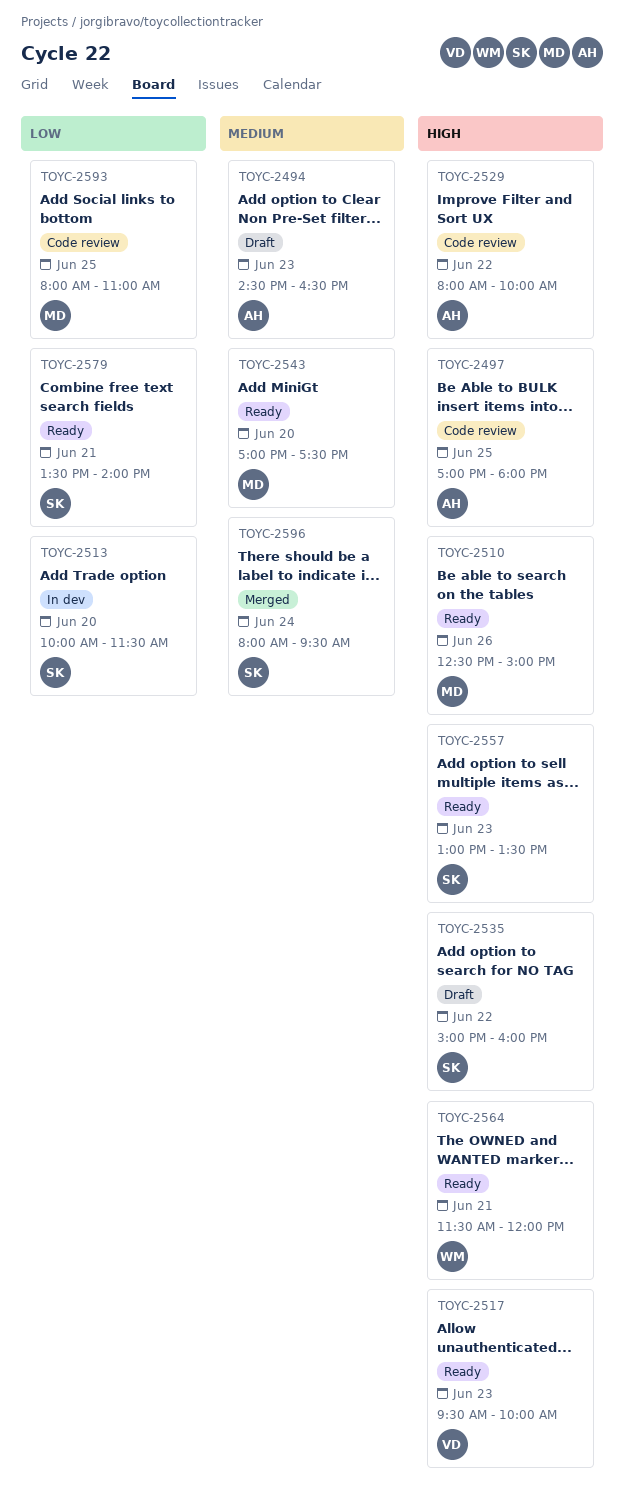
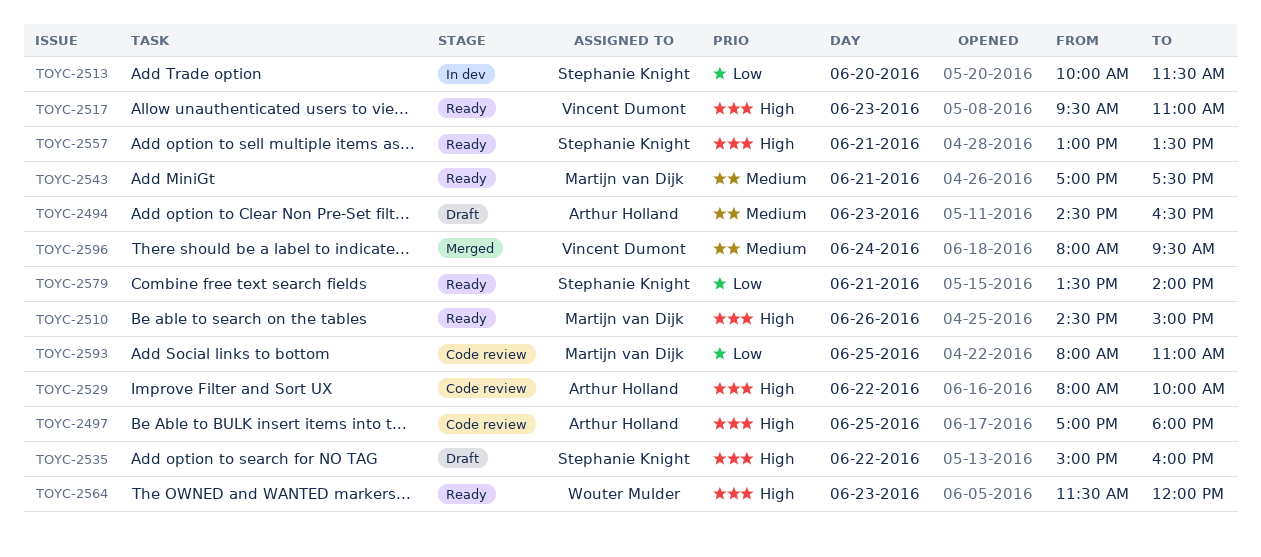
TOYC-2510, begins: 12:30 -> 14:30
TOYC-2517, ends: 10:00 -> 11:00
TOYC-2543, day: Jun 20 -> Jun 21
TOYC-2557, day: Jun 23 -> Jun 21
TOYC-2564, day: Jun 21 -> Jun 23
TOYC-2596, owner: Stephanie Knight -> Vincent Dumont

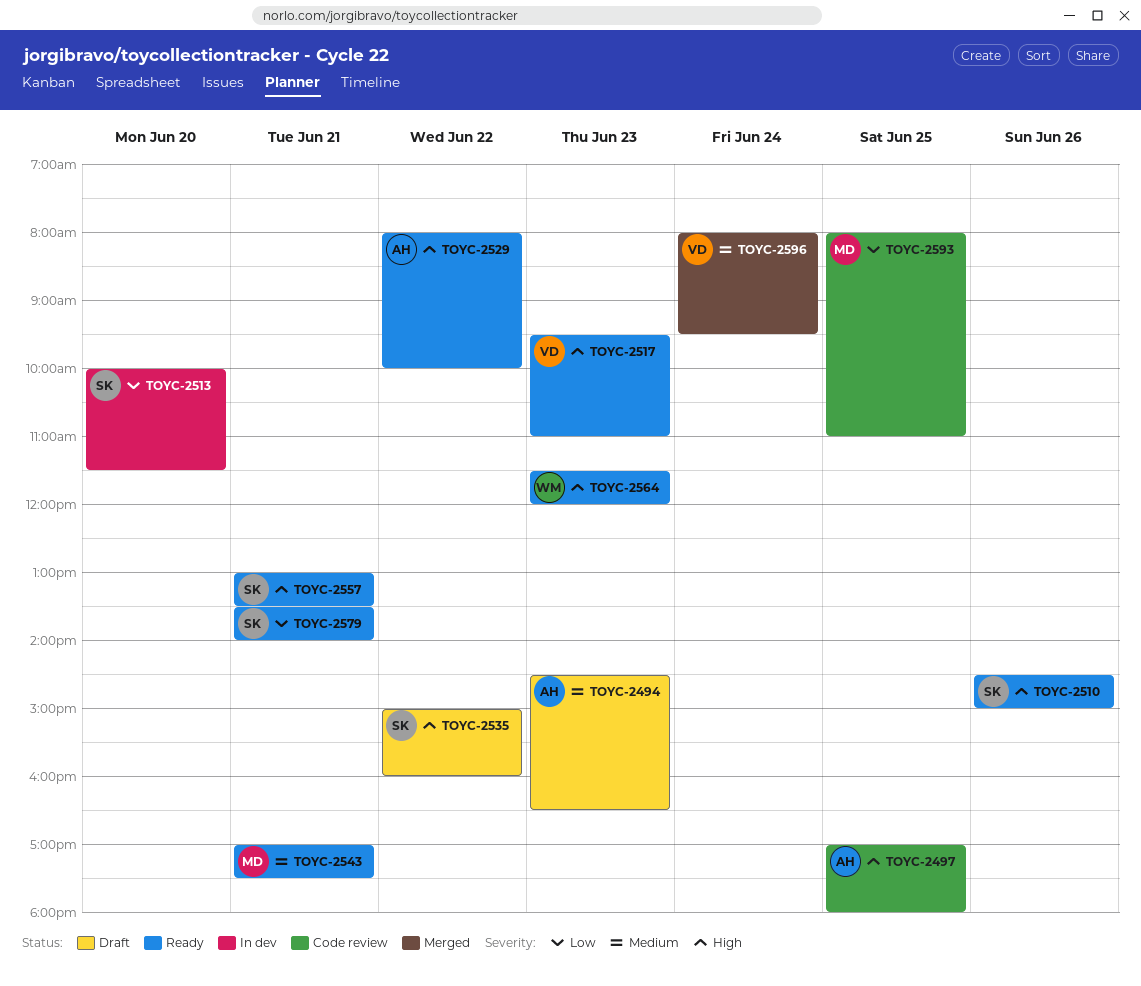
TOYC-2510, owner: Martijn van Dijk -> Stephanie Knight
TOYC-2529, status: Code review -> Ready

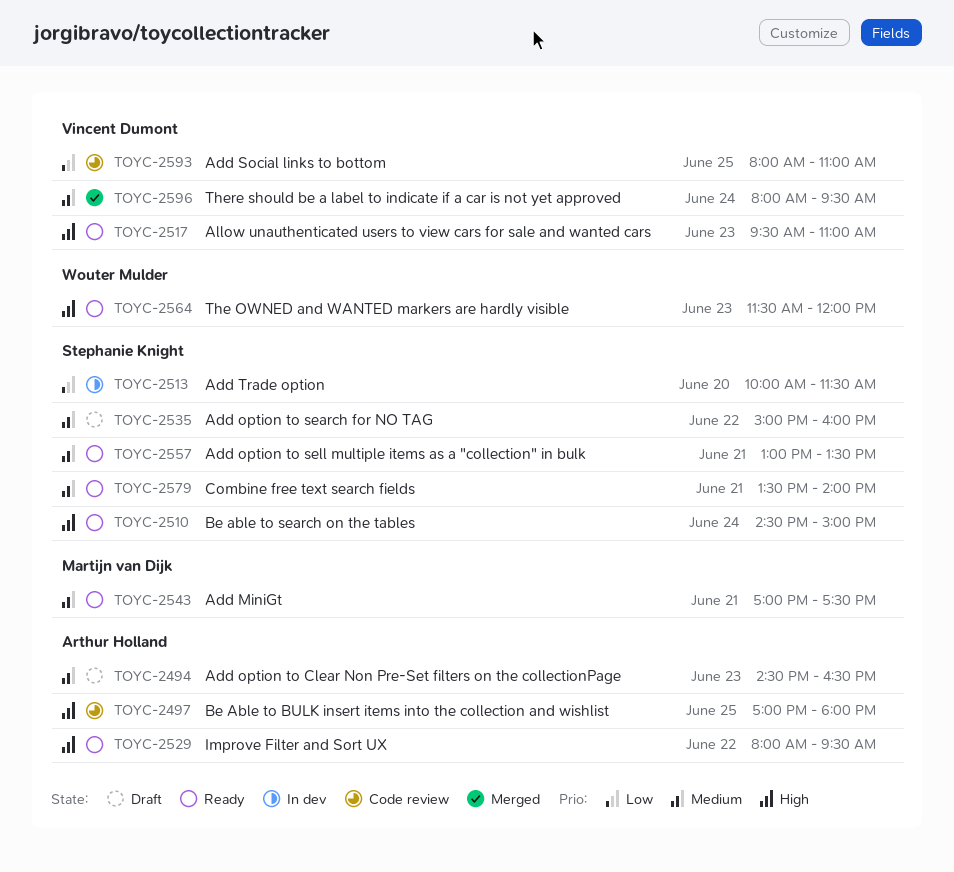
TOYC-2510, day: Jun 26 -> Jun 24
TOYC-2529, ends: 10:00 -> 09:30
TOYC-2535, priority: High -> Medium
TOYC-2557, priority: High -> Medium
TOYC-2579, priority: Low -> Medium
TOYC-2593, owner: Martijn van Dijk -> Vincent Dumont

